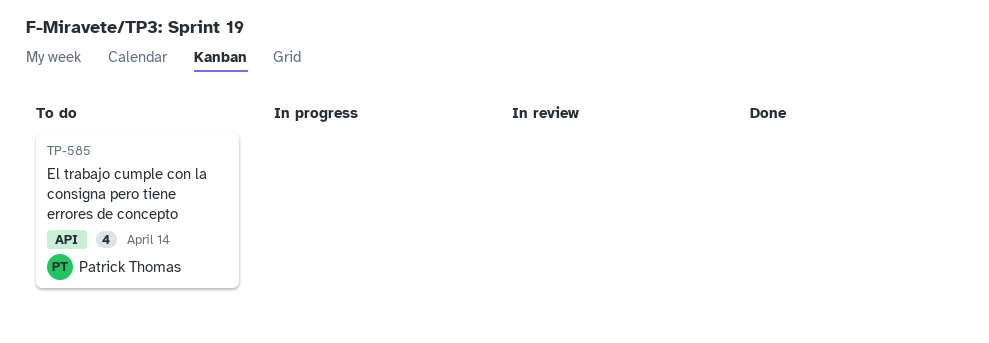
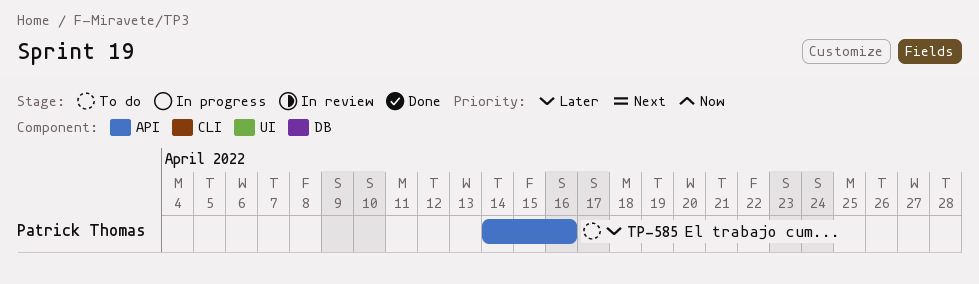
TP-585, due: Apr 14 -> Apr 16

